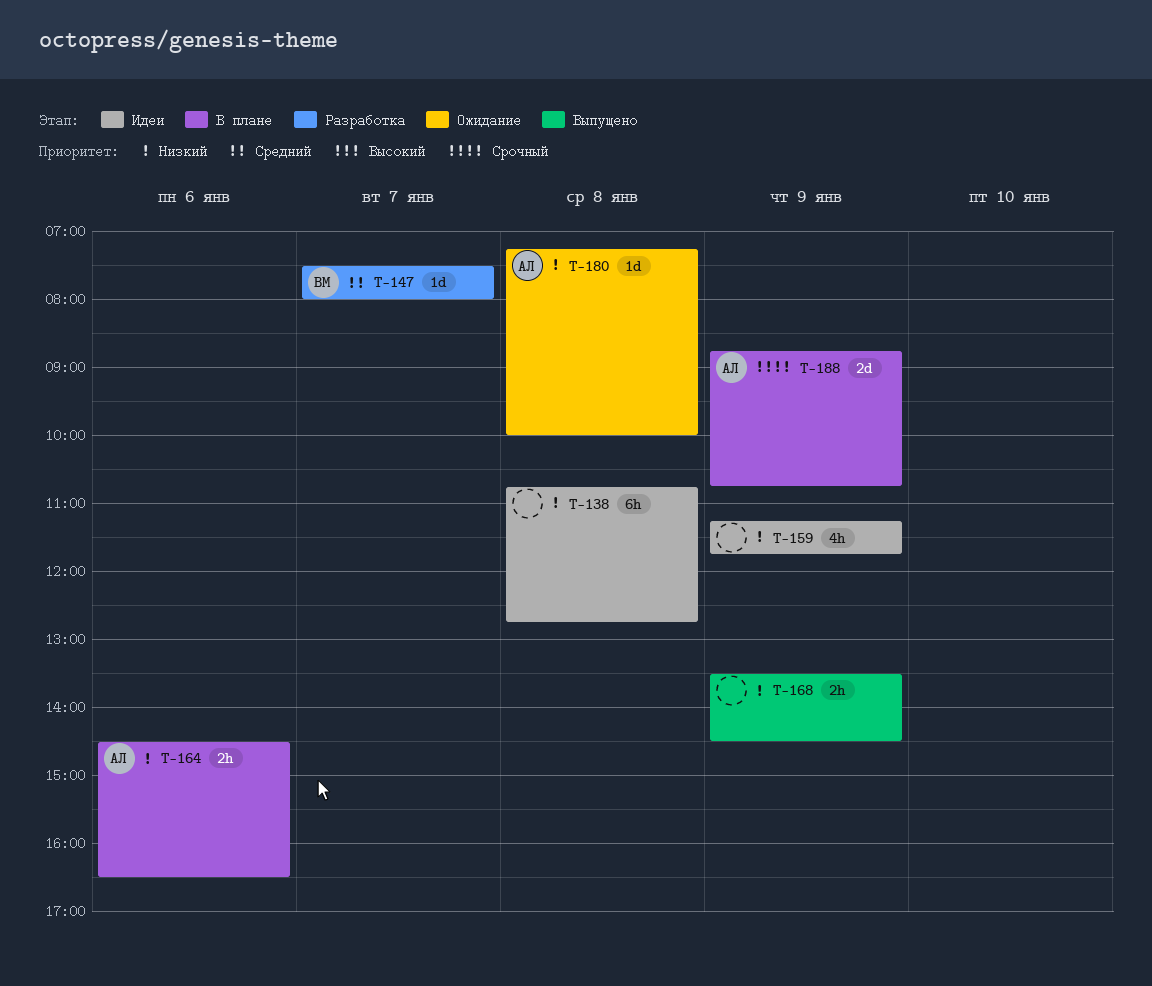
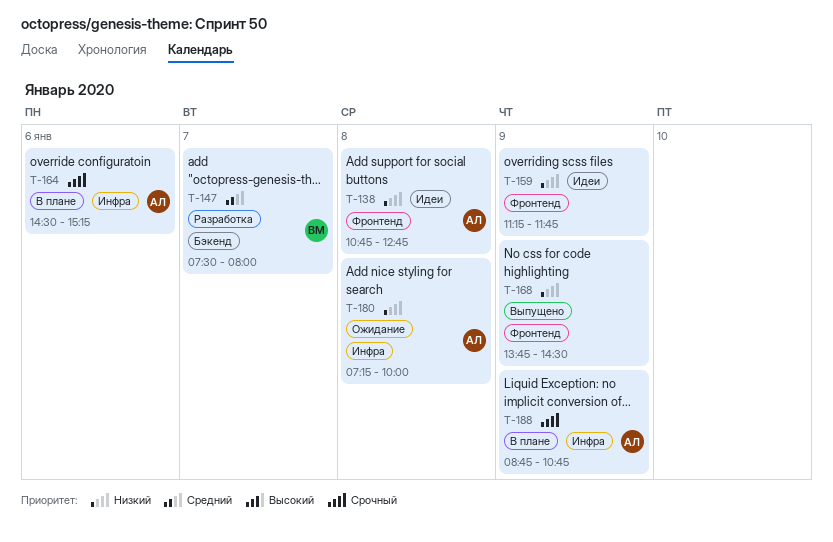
T-138, owner: none -> АЛ
T-164, priority: Низкий -> Срочный
T-164, ends: 16:30 -> 15:15
T-168, begins: 13:30 -> 13:45

